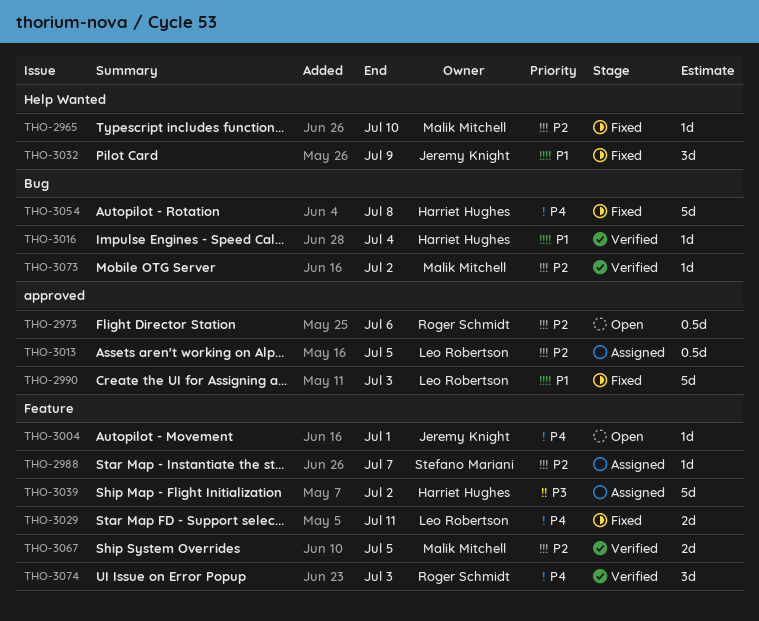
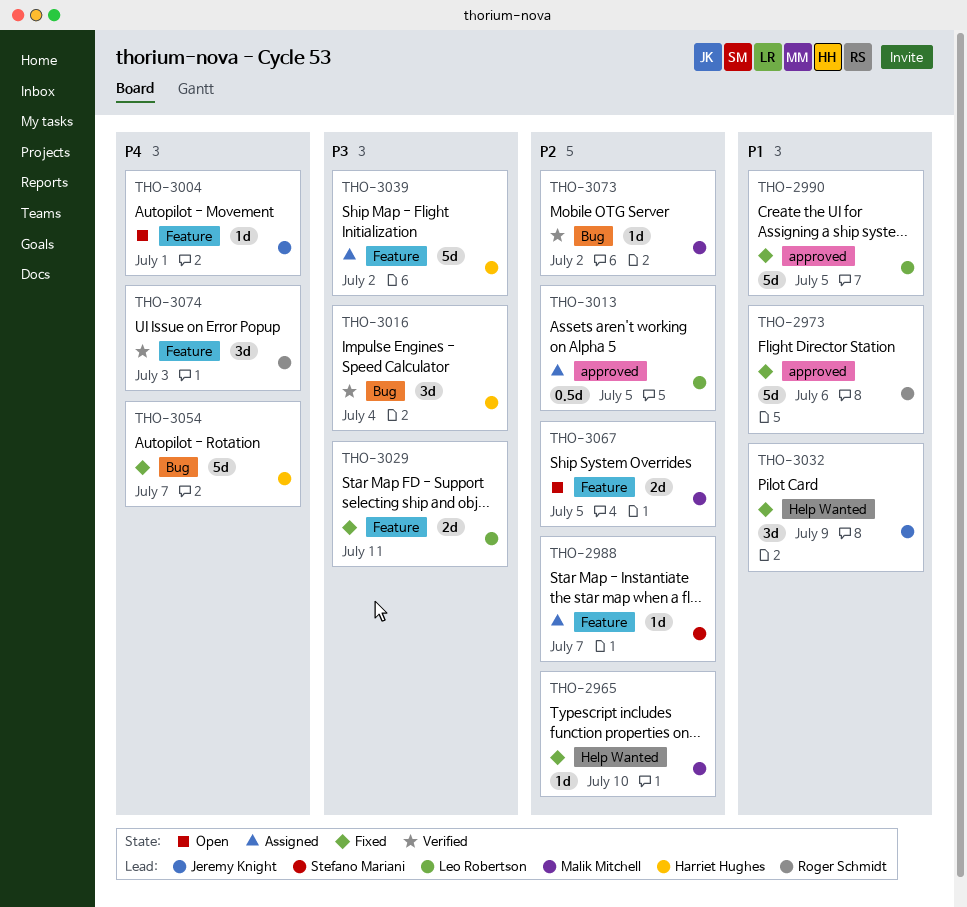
THO-2973, status: Open -> Fixed
THO-2973, priority: P2 -> P1
THO-2973, estimate: 0.5d -> 5d
THO-2990, due: Jul 3 -> Jul 5
THO-3016, priority: P1 -> P3
THO-3016, estimate: 1d -> 3d
THO-3029, priority: P4 -> P3
THO-3054, due: Jul 8 -> Jul 7
THO-3067, status: Verified -> Open

